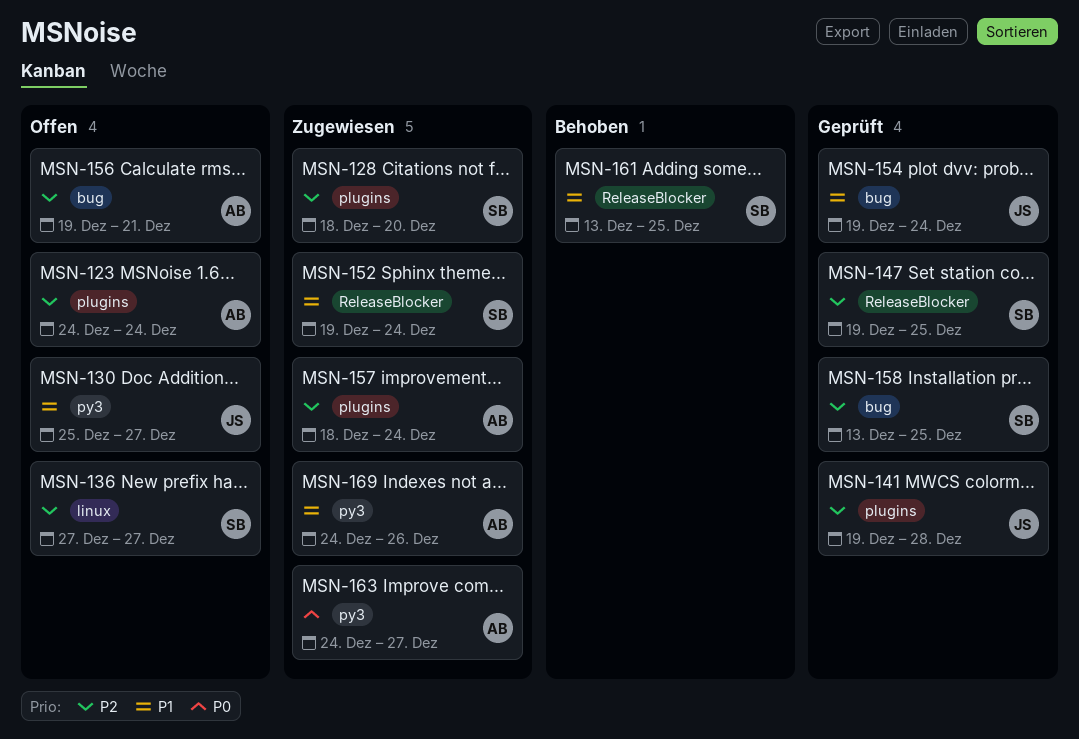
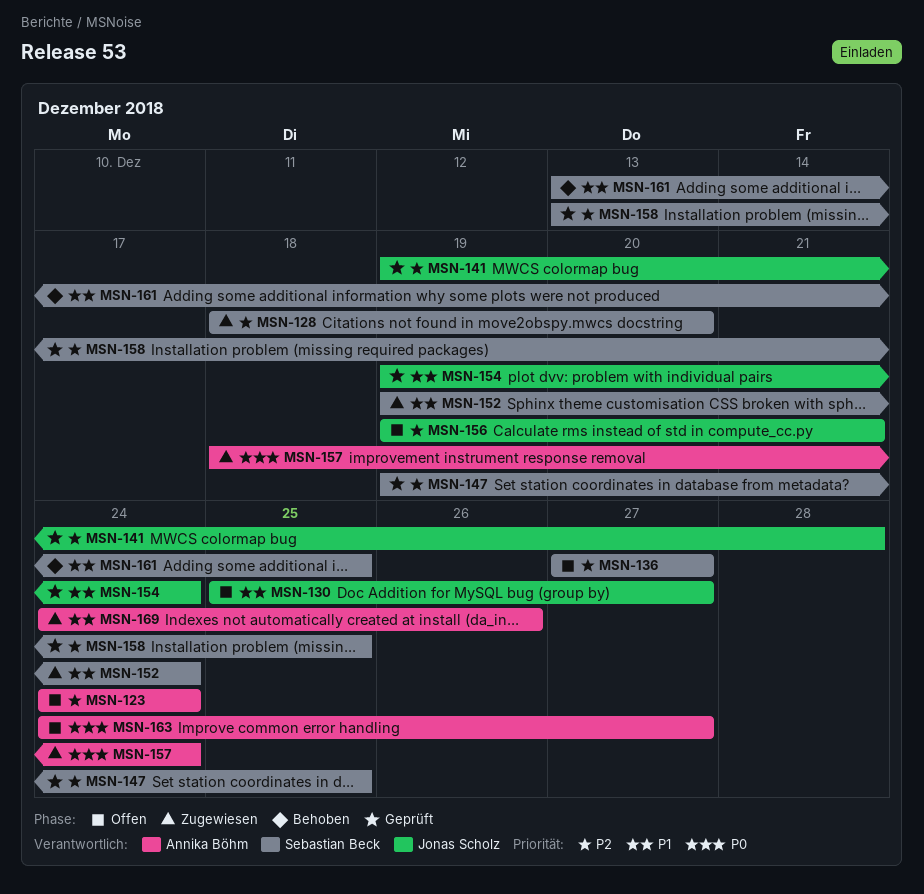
MSN-156, owner: Annika Böhm -> Jonas Scholz
MSN-157, priority: P2 -> P0
MSN-163, status: Zugewiesen -> Offen

